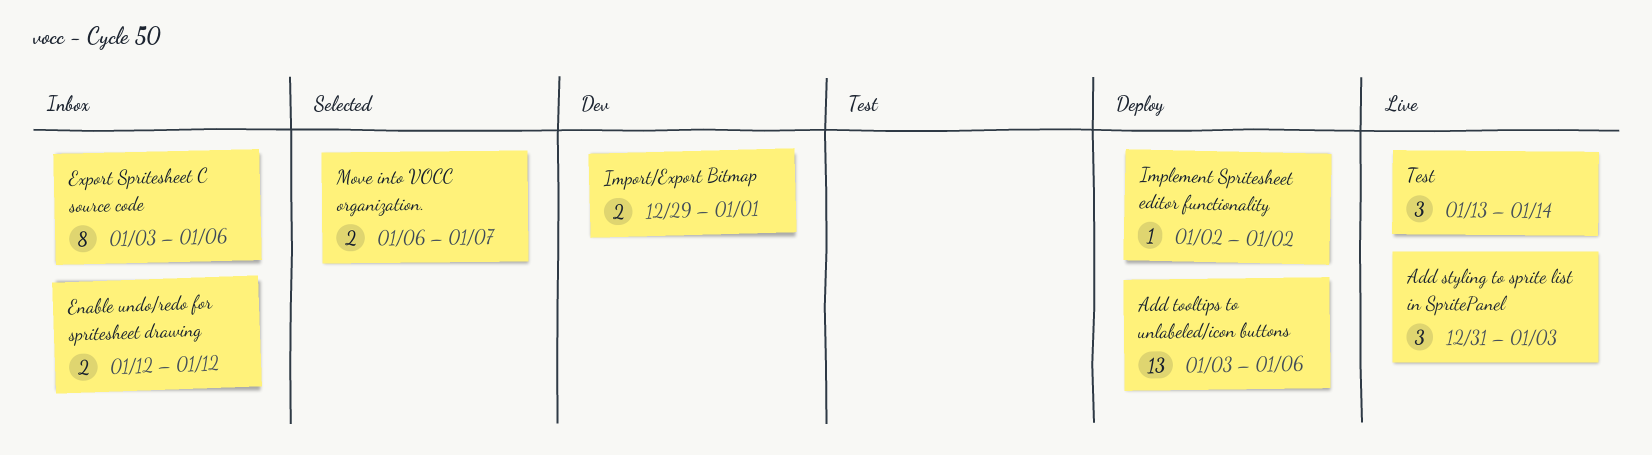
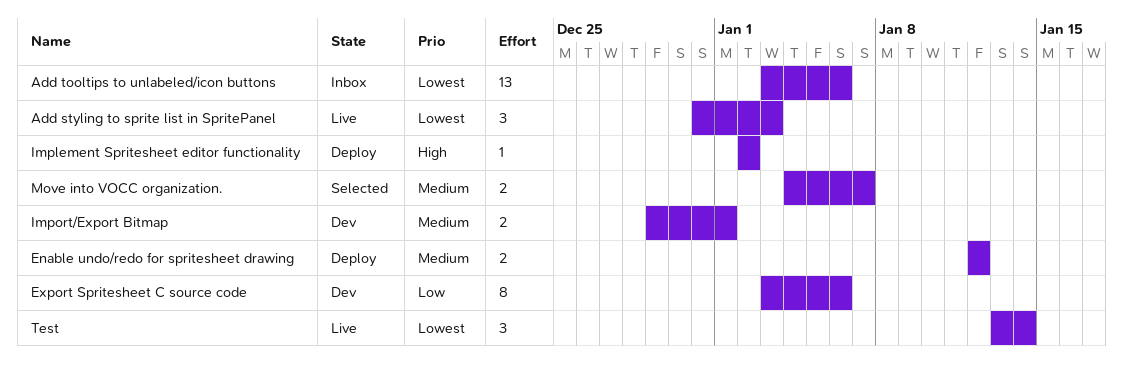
Add tooltips to unlabeled/icon buttons, status: Deploy -> Inbox
Enable undo/redo for spritesheet drawing, status: Inbox -> Deploy
Export Spritesheet C source code, status: Inbox -> Dev
Move into VOCC organization., start: Jan 6 -> Jan 4

